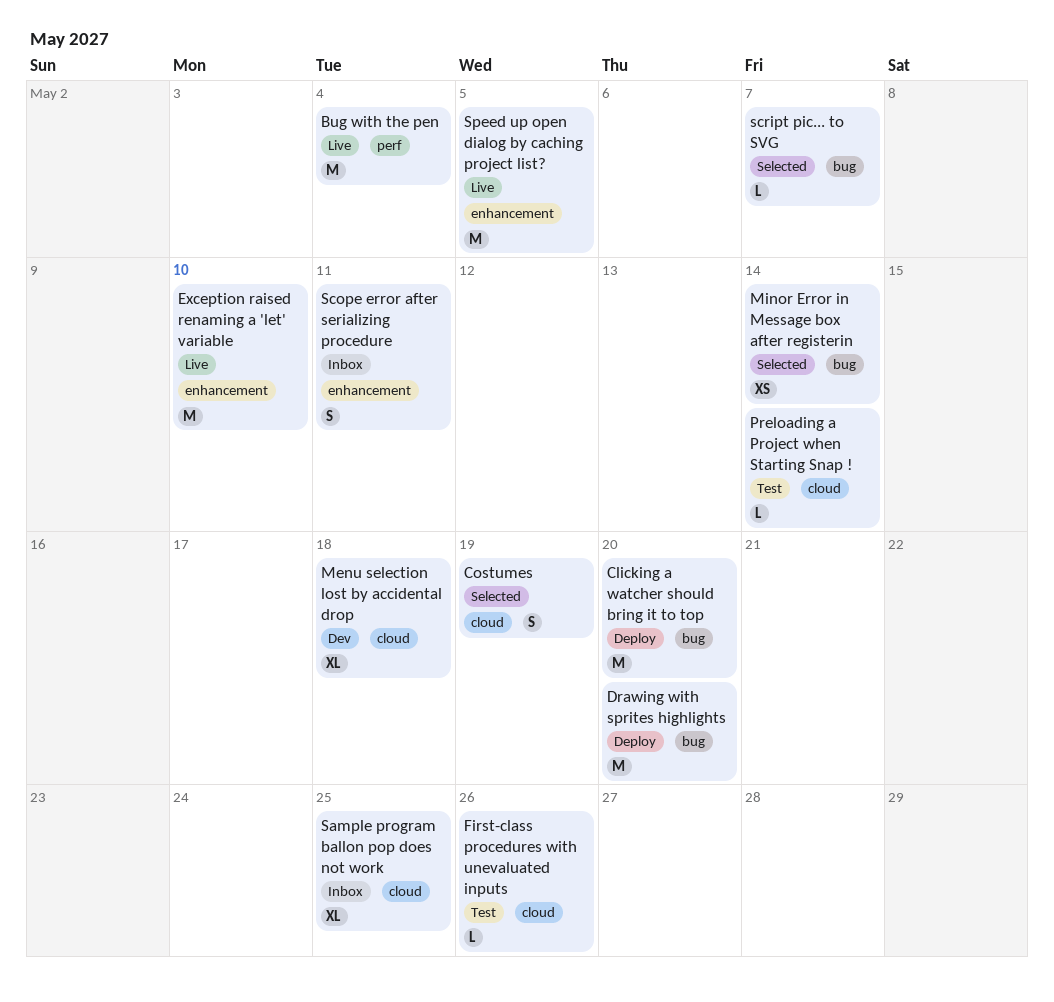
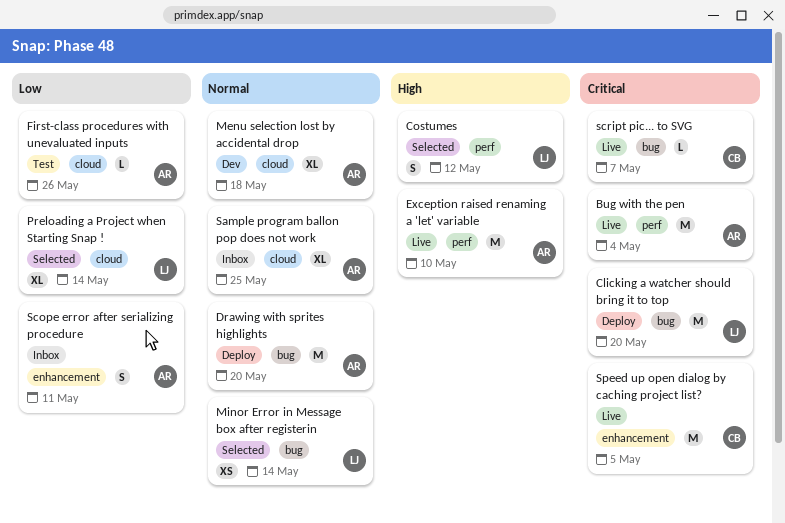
Costumes, label: cloud -> perf
Costumes, due: May 19 -> May 12
Exception raised renaming a 'let' variable, label: enhancement -> perf
Preloading a Project when Starting Snap !, status: Test -> Selected
Preloading a Project when Starting Snap !, estimate: L -> XL
script pic... to SVG, status: Selected -> Live

